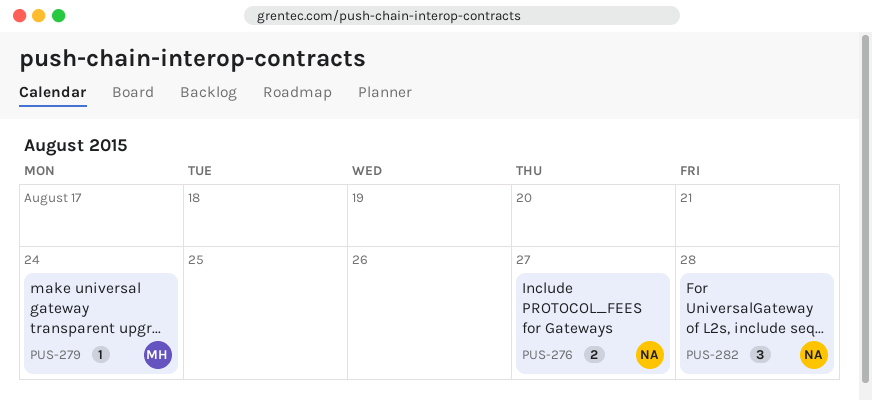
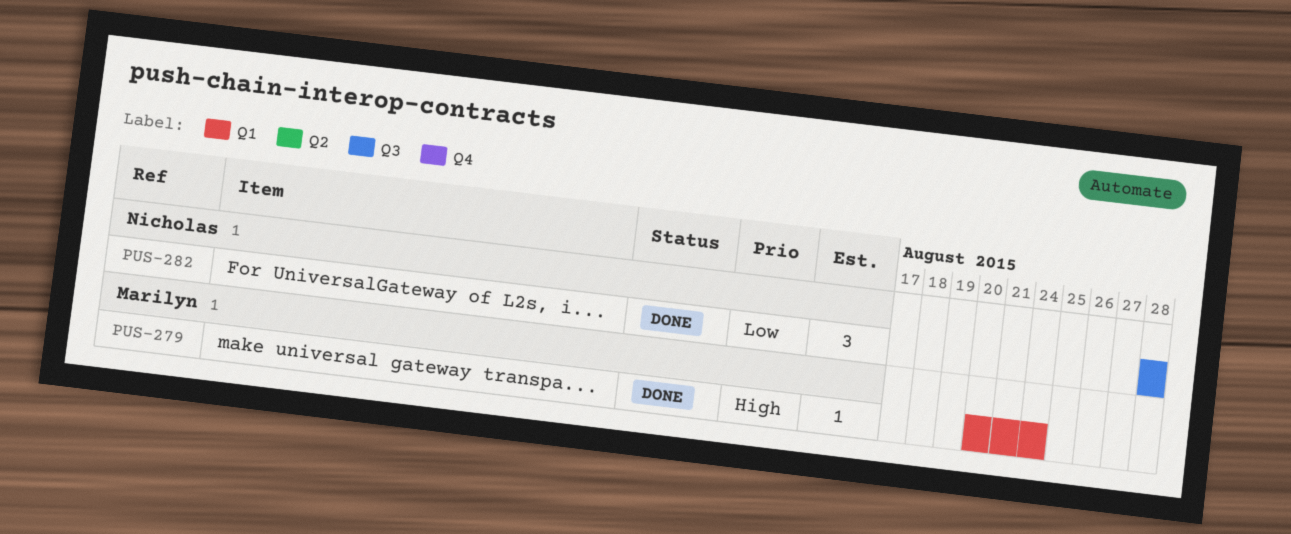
PUS-276: present -> none

